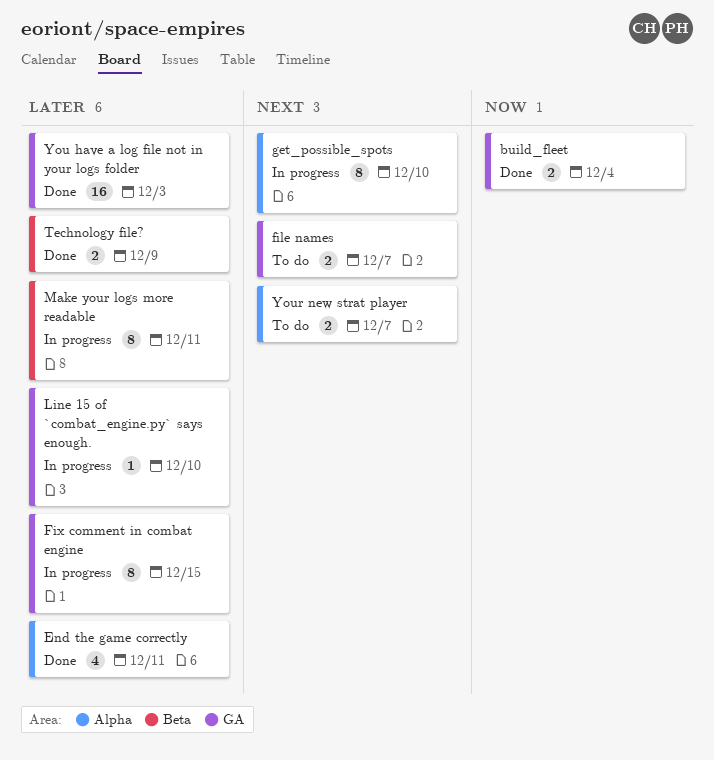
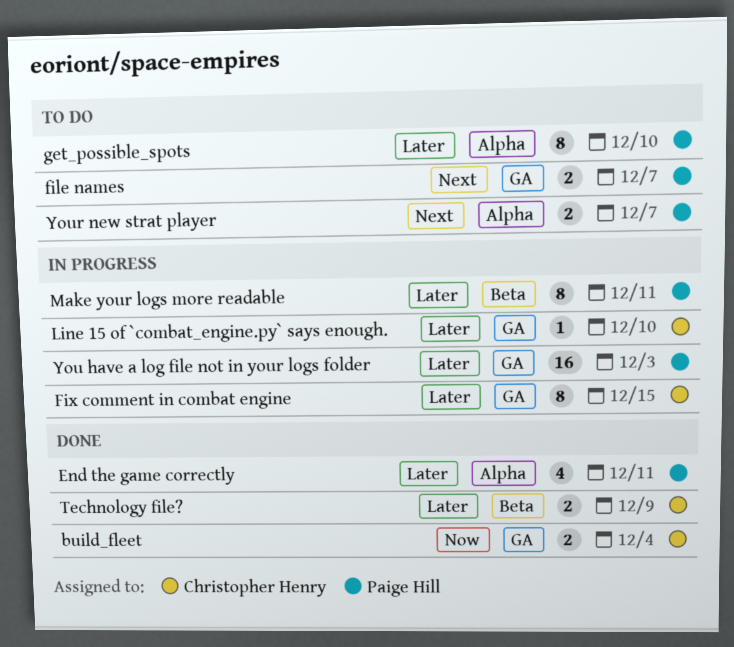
get_possible_spots, status: In progress -> To do
get_possible_spots, priority: Next -> Later
You have a log file not in your logs folder, status: Done -> In progress

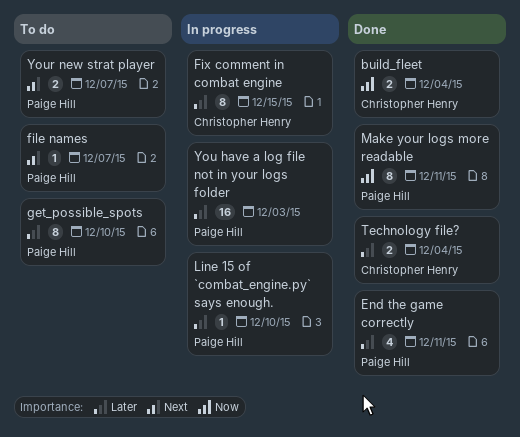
file names, estimate: 2 -> 1
Line 15 of `combat_engine.py` says enough., owner: Christopher Henry -> Paige Hill
Make your logs more readable, status: In progress -> Done
Make your logs more readable, priority: Later -> Now
Technology file?, due: Dec 9 -> Dec 4

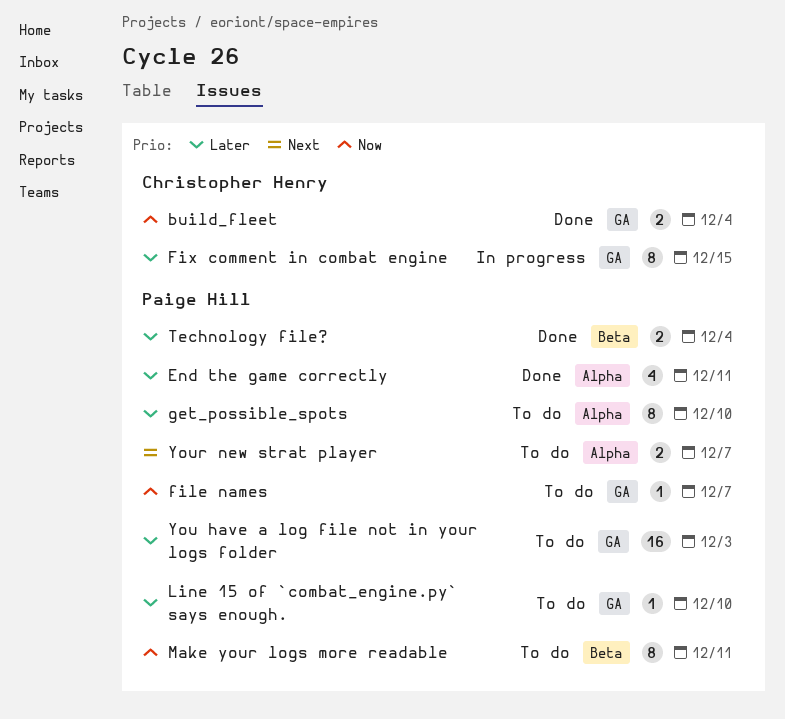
file names, priority: Next -> Now
Line 15 of `combat_engine.py` says enough., status: In progress -> To do
Make your logs more readable, status: Done -> To do
Technology file?, owner: Christopher Henry -> Paige Hill
You have a log file not in your logs folder, status: In progress -> To do

